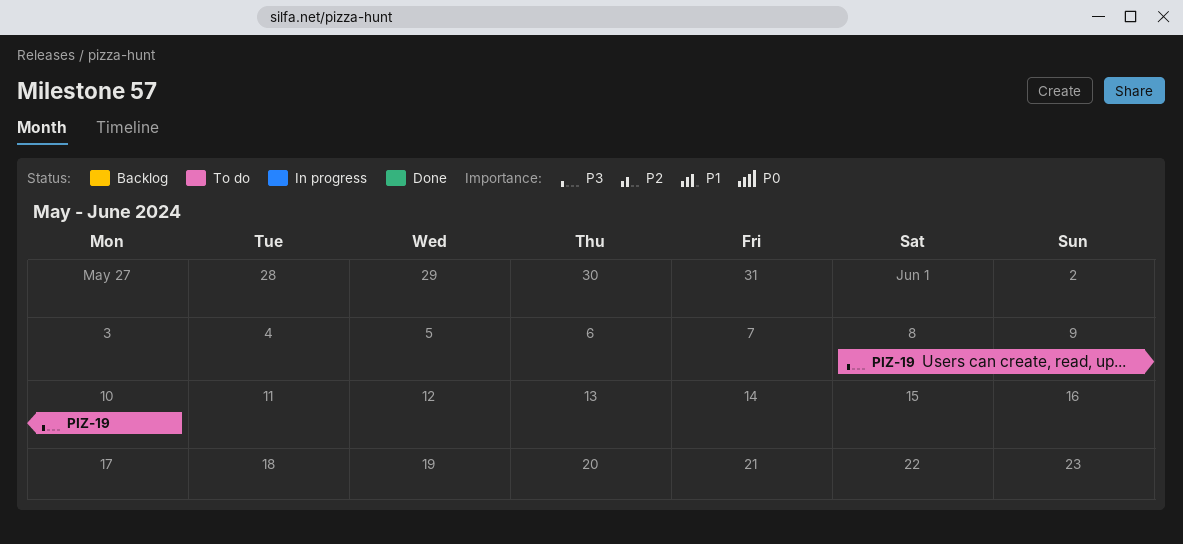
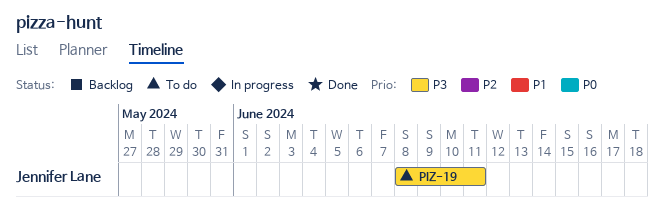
PIZ-19, due: Jun 10 -> Jun 11

